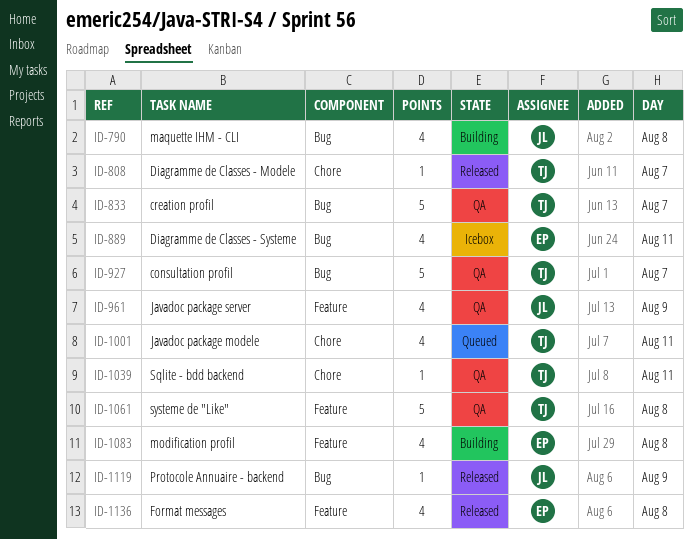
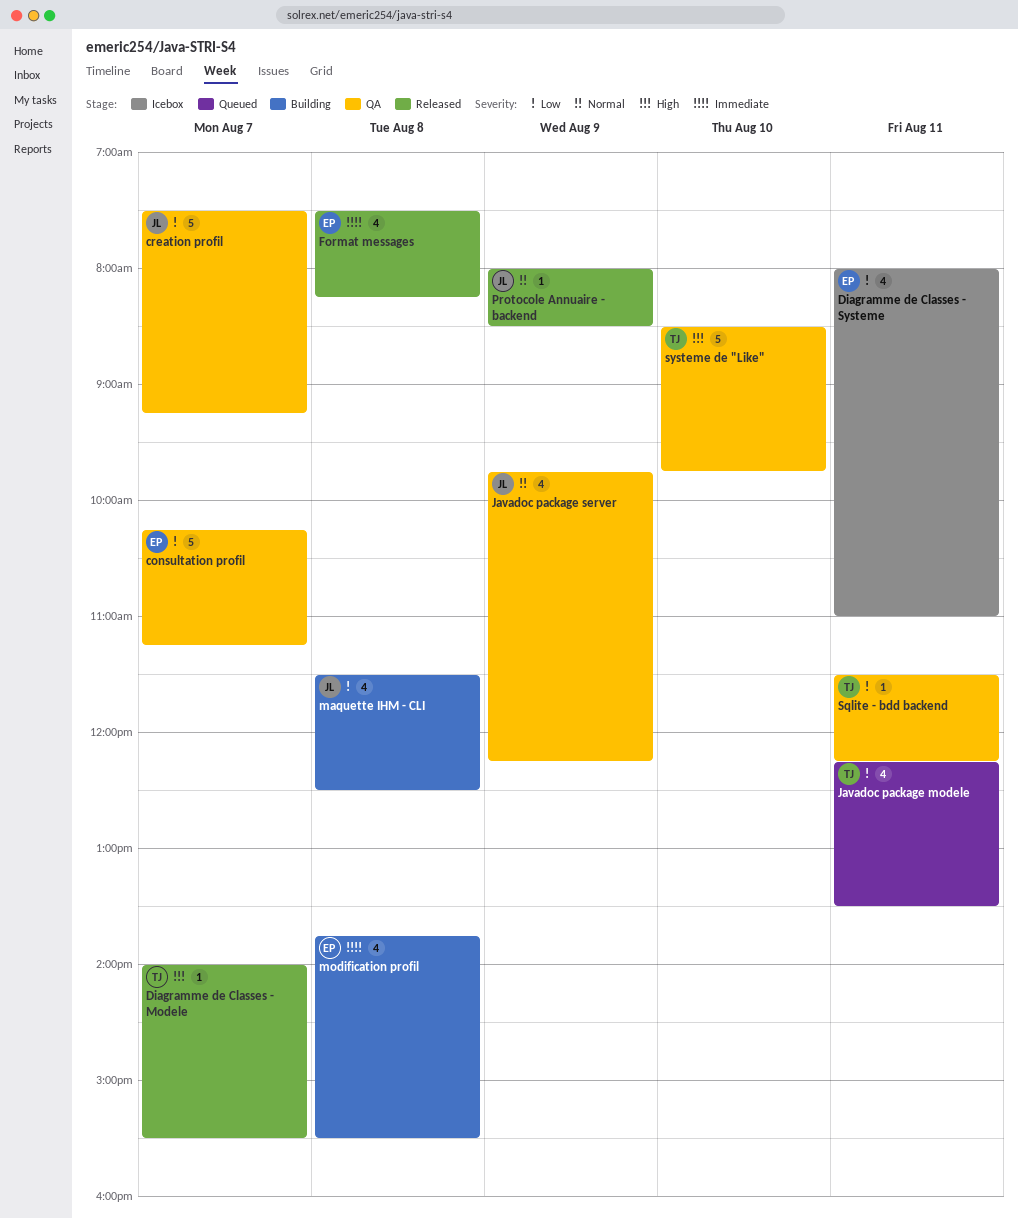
consultation profil, owner: TJ -> EP
creation profil, owner: TJ -> JL
systeme de "Like", day: Aug 8 -> Aug 10

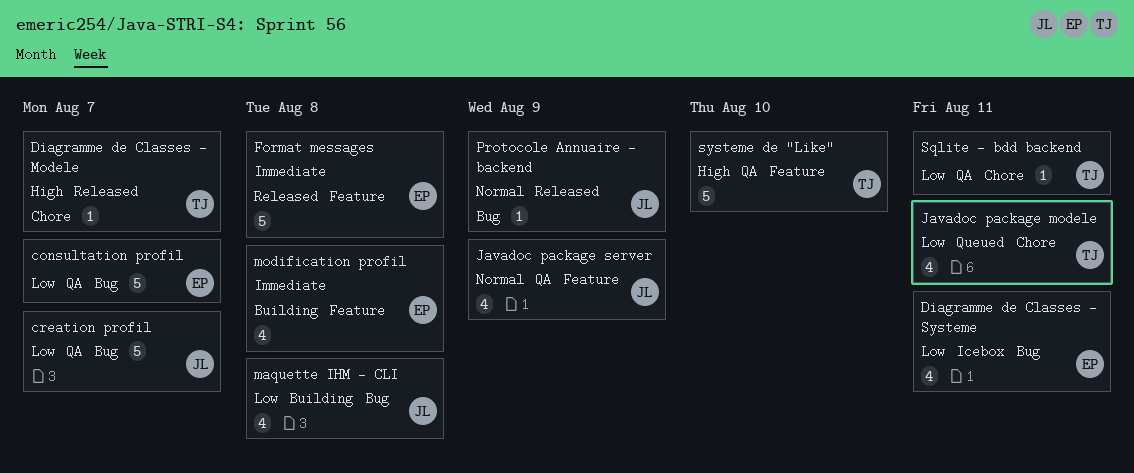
Format messages, estimate: 4 -> 5

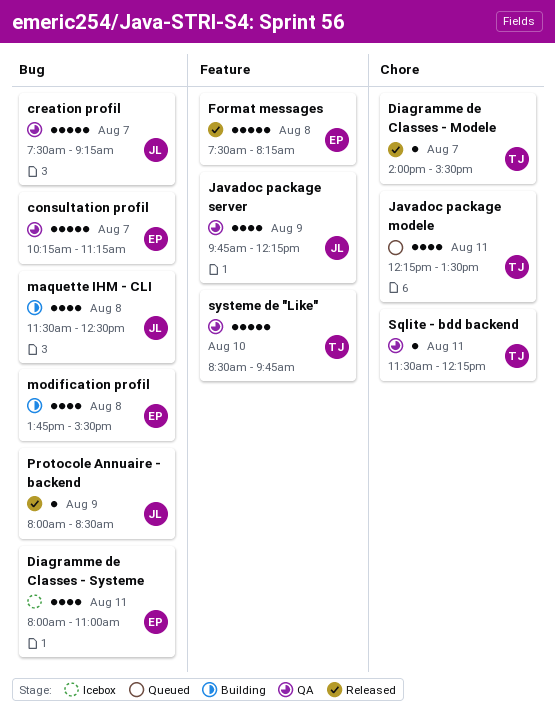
modification profil, label: Feature -> Bug

